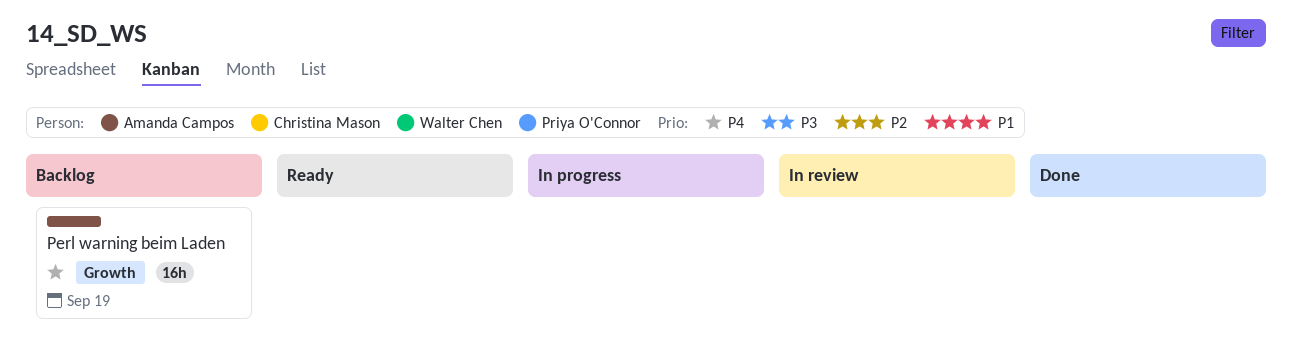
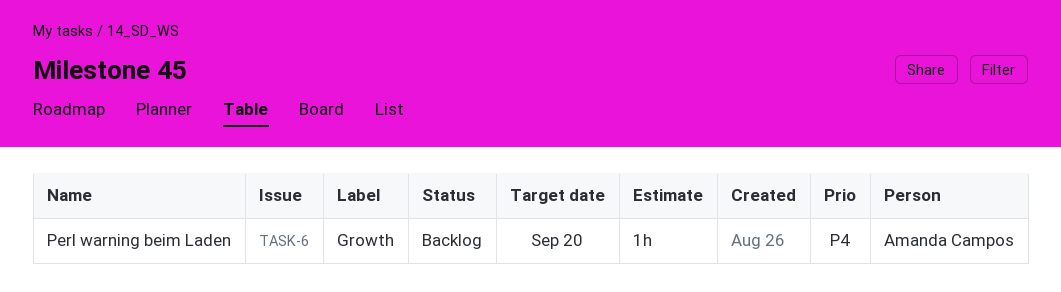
Perl warning beim Laden, estimate: 16h -> 1h
Perl warning beim Laden, due: Sep 19 -> Sep 20

